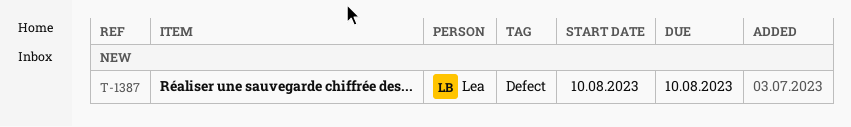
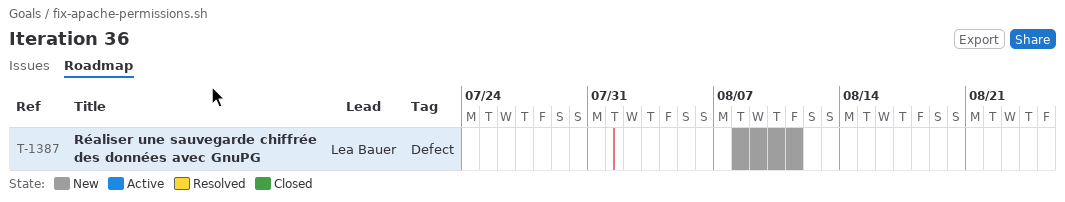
T-1387, start: Aug 10 -> Aug 8
T-1387, due: Aug 10 -> Aug 11

